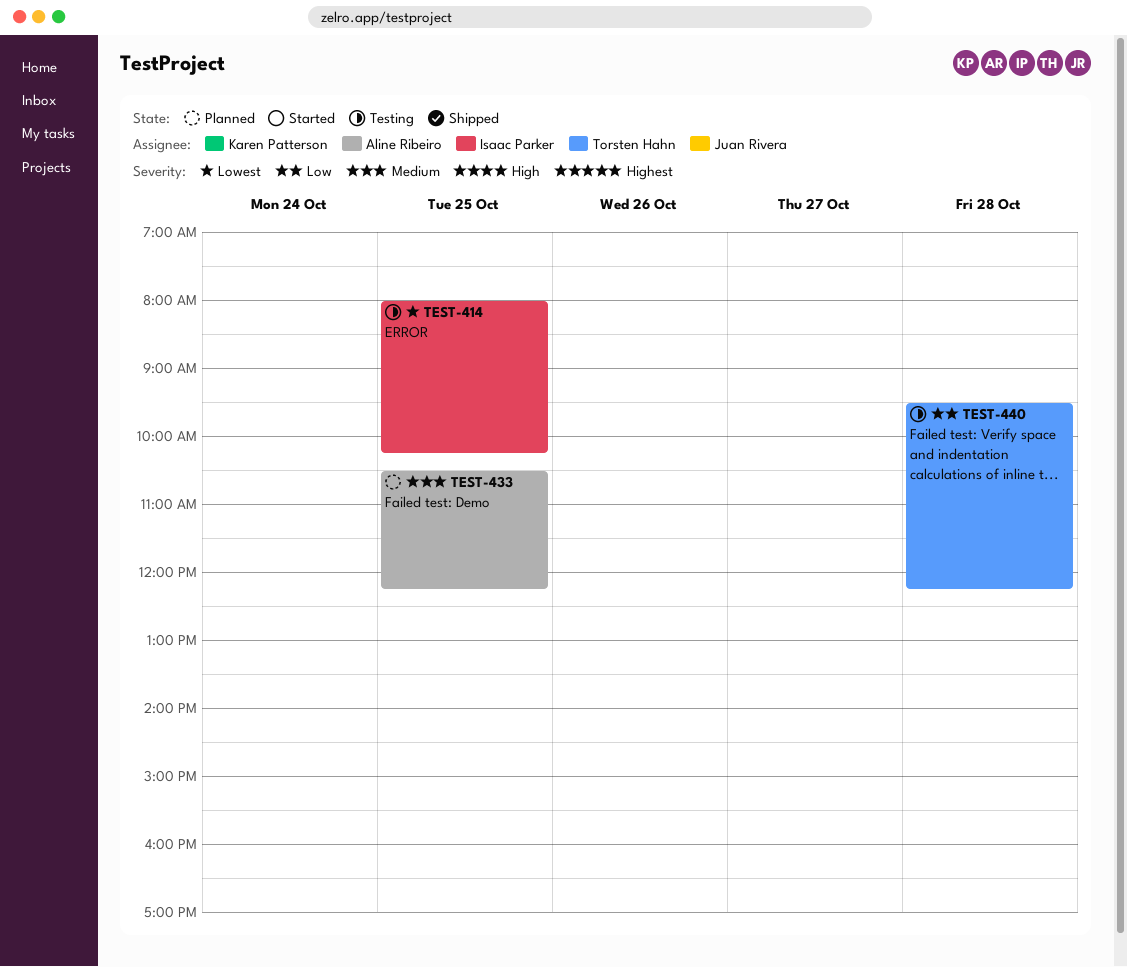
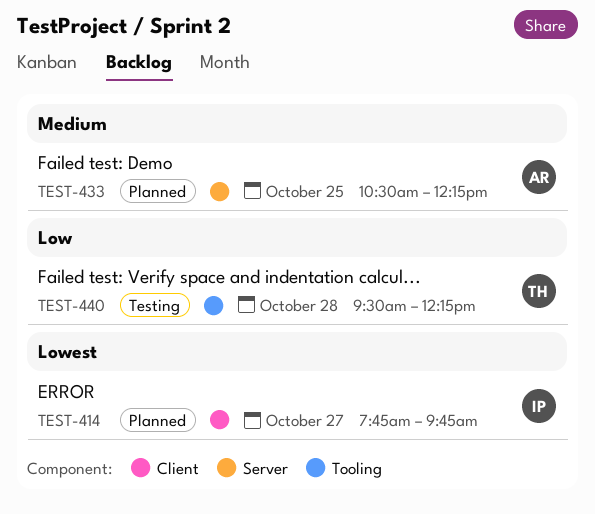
TEST-414, status: Testing -> Planned
TEST-414, day: Oct 25 -> Oct 27
TEST-414, begins: 08:00 -> 07:45
TEST-414, ends: 10:15 -> 09:45

